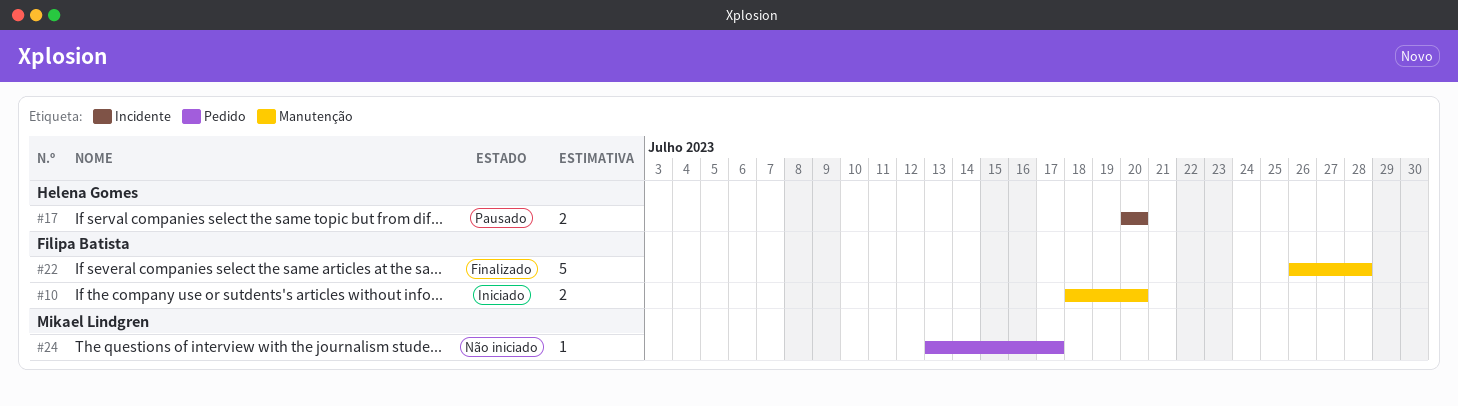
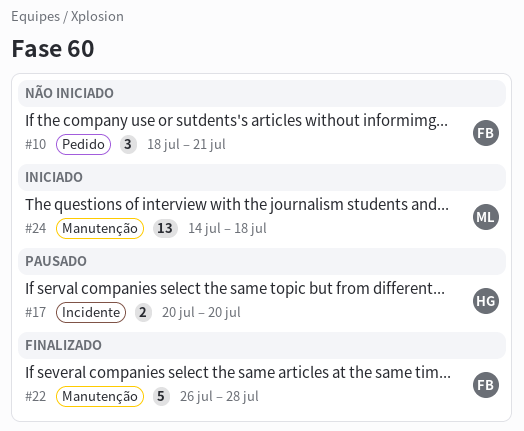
#10, status: Iniciado -> Não iniciado
#10, label: Manutenção -> Pedido
#10, estimate: 2 -> 3
#10, due: Jul 20 -> Jul 21
#24, status: Não iniciado -> Iniciado
#24, label: Pedido -> Manutenção
#24, estimate: 1 -> 13
#24, start: Jul 13 -> Jul 14
#24, due: Jul 17 -> Jul 18

